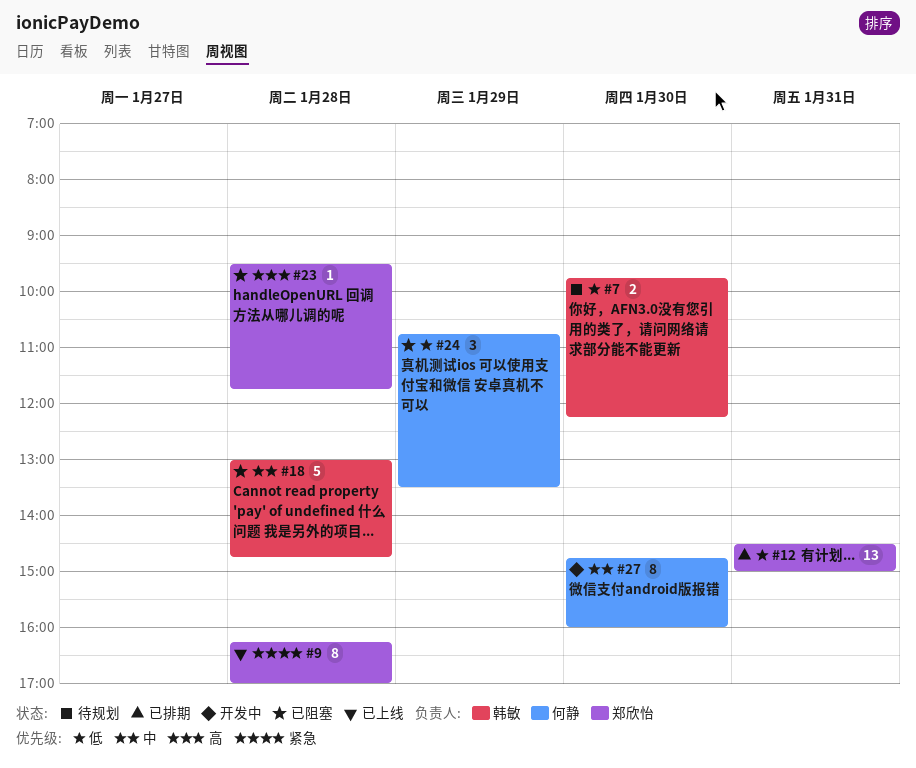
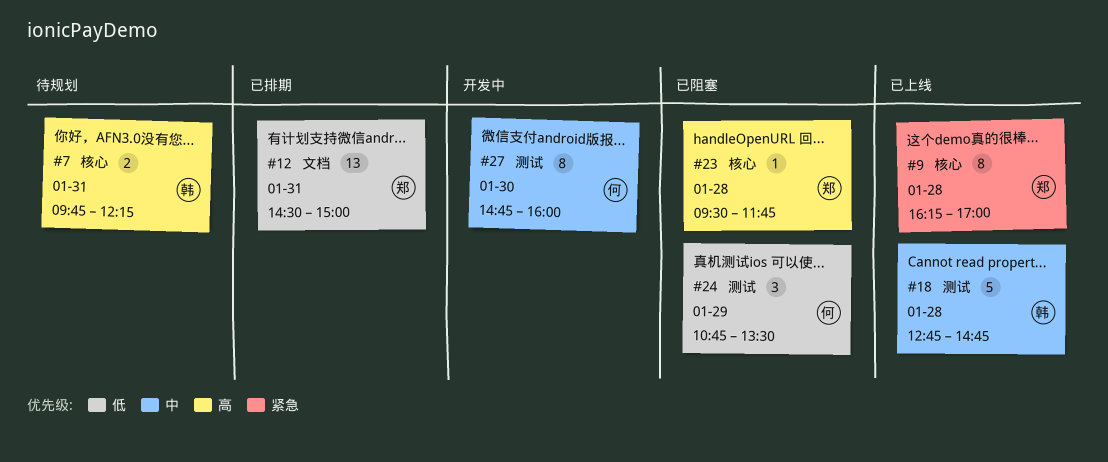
#7, priority: 低 -> 高
#7, day: Jan 30 -> Jan 31
#18, status: 已阻塞 -> 已上线
#18, begins: 13:00 -> 12:45

